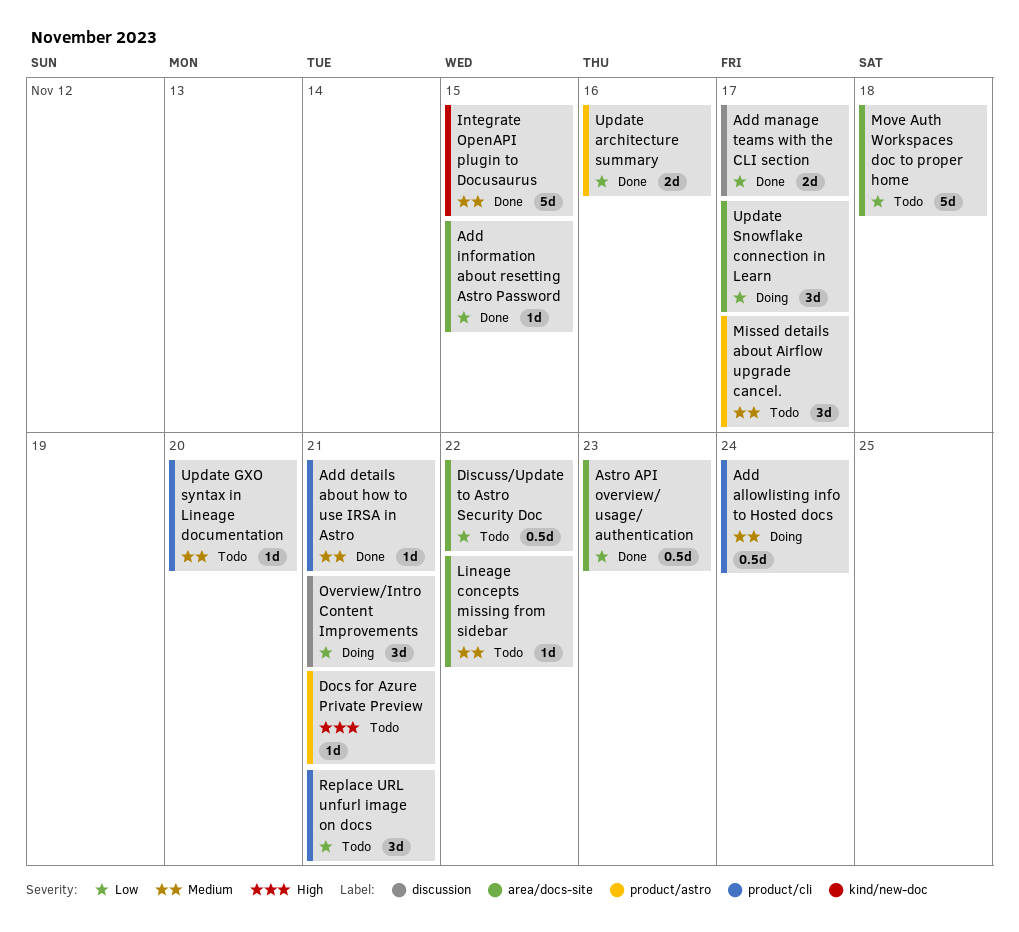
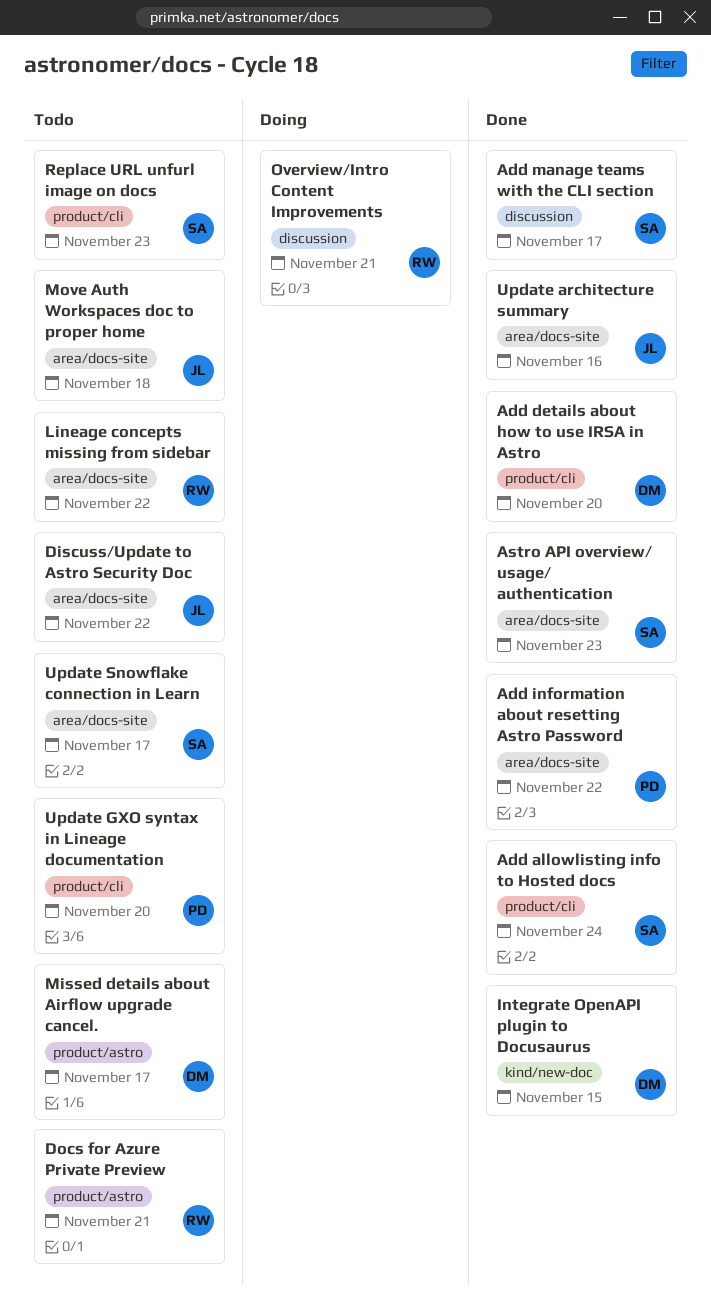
Add allowlisting info to Hosted docs, status: Doing -> Done
Add details about how to use IRSA in Astro, due: Nov 21 -> Nov 20
Add information about resetting Astro Password, due: Nov 15 -> Nov 22
Replace URL unfurl image on docs, due: Nov 21 -> Nov 23
Update architecture summary, label: product/astro -> area/docs-site
Update Snowflake connection in Learn, status: Doing -> Todo

